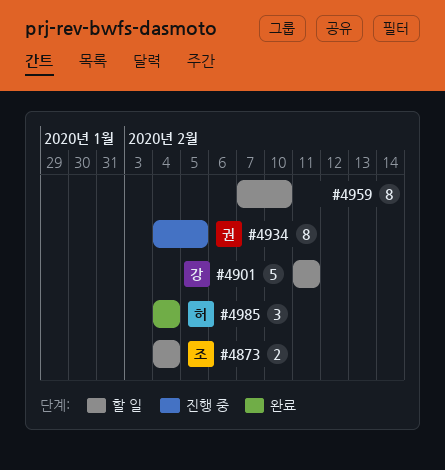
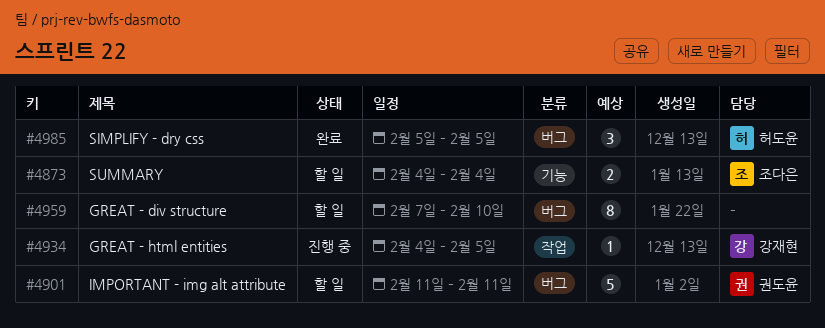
#4901, owner: 강재현 -> 권도윤
#4934, owner: 권도윤 -> 강재현
#4934, estimate: 8 -> 1
#4985, start: Feb 4 -> Feb 5
#4985, due: Feb 4 -> Feb 5

